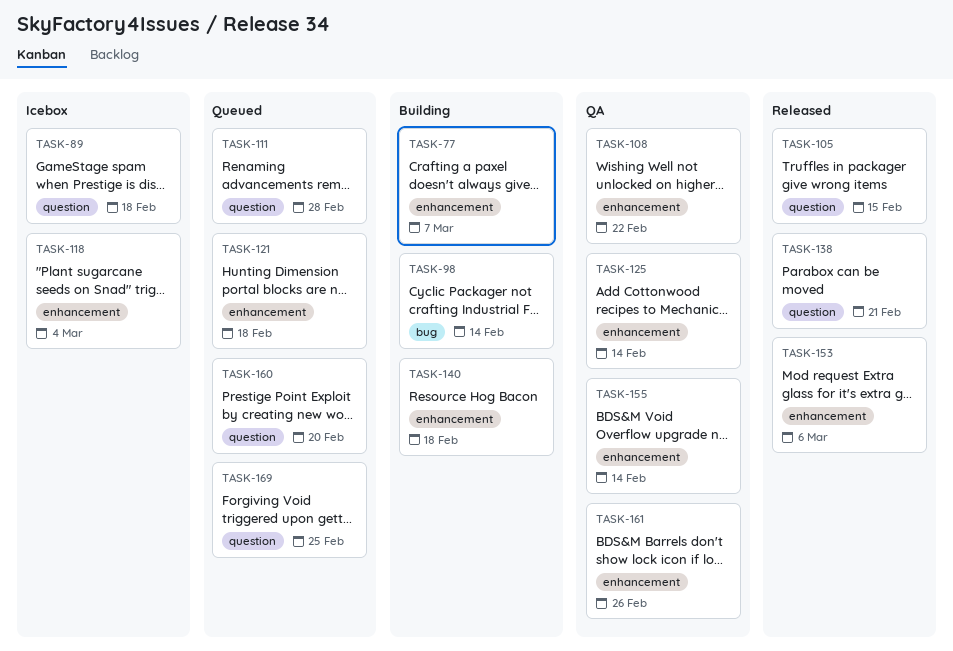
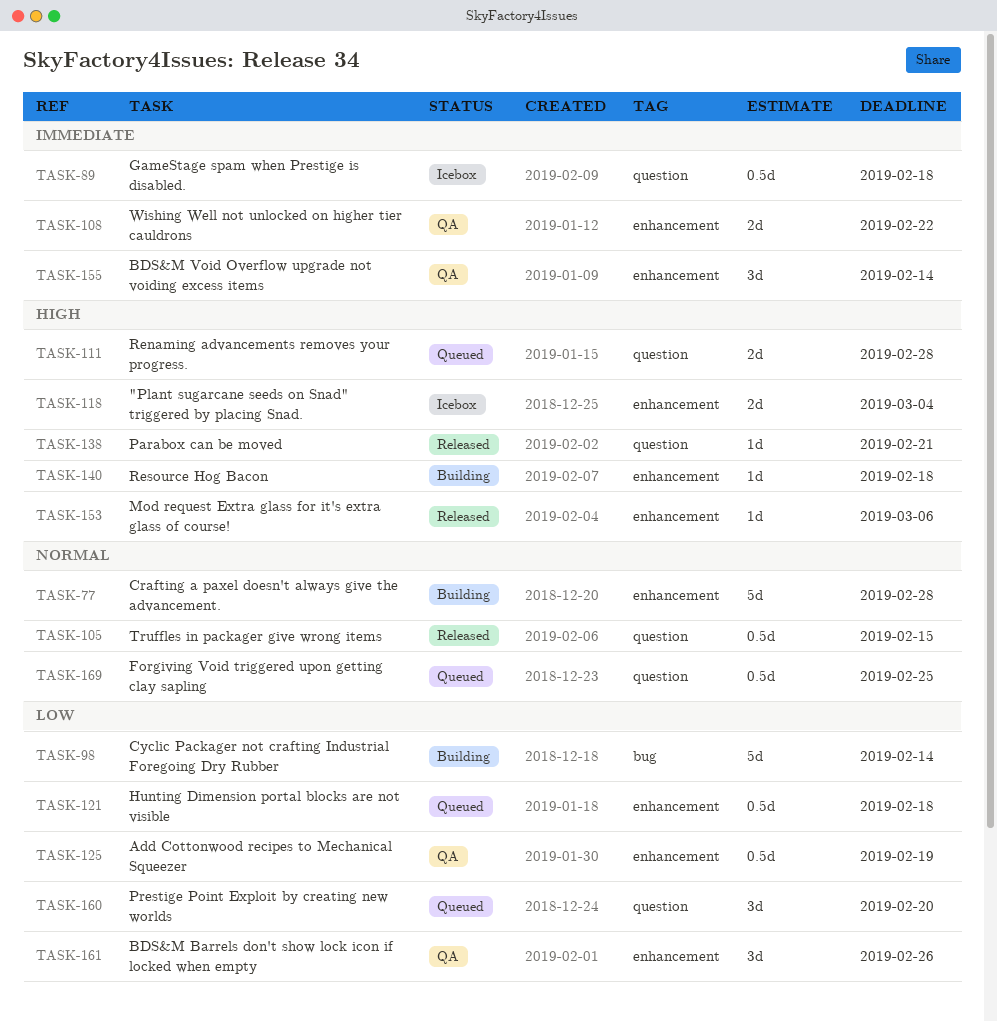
TASK-77, due: Mar 7 -> Feb 28
TASK-125, due: Feb 14 -> Feb 19

